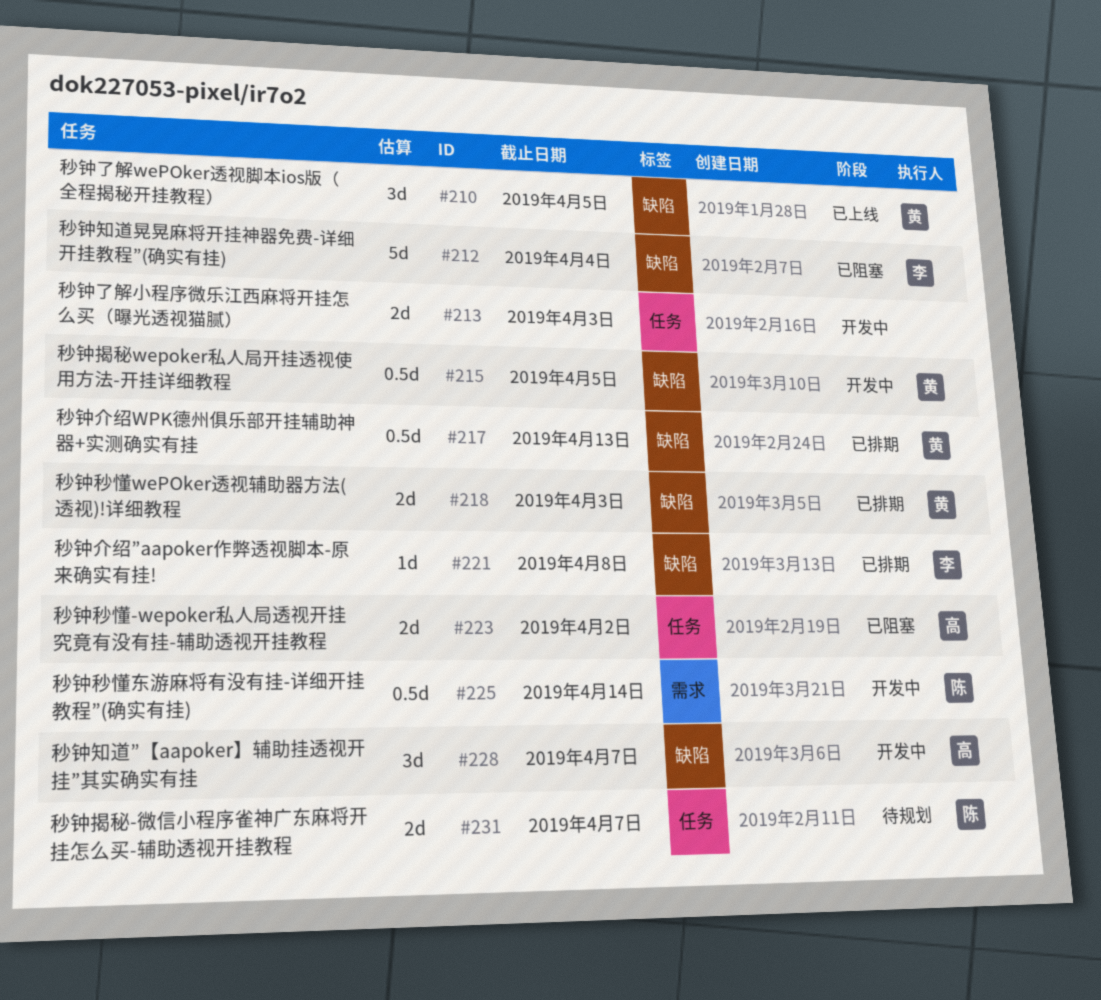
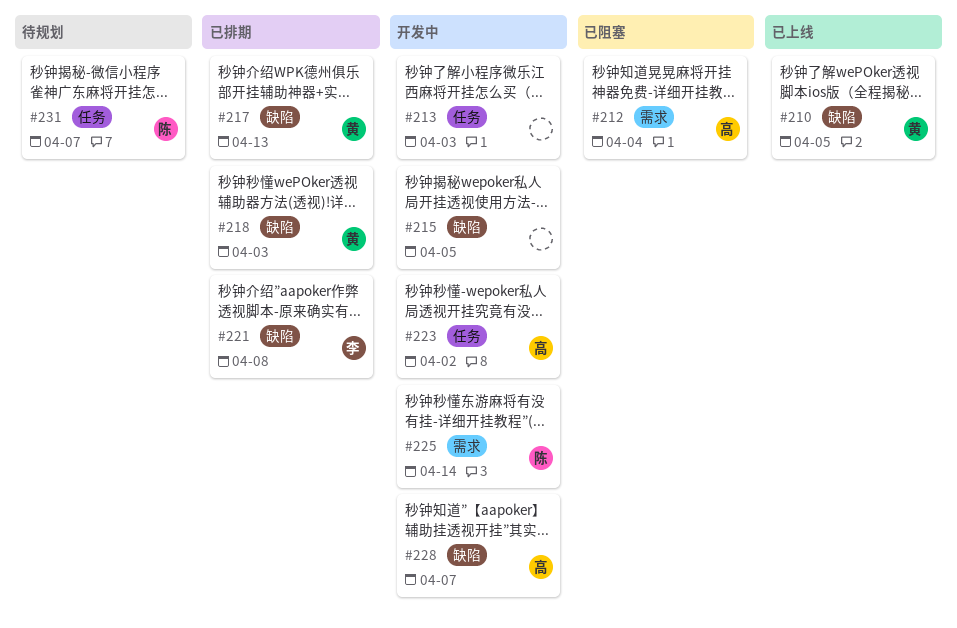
#212, owner: 李 -> 高
#212, label: 缺陷 -> 需求
#215, owner: 黄 -> none
#223, status: 已阻塞 -> 开发中

